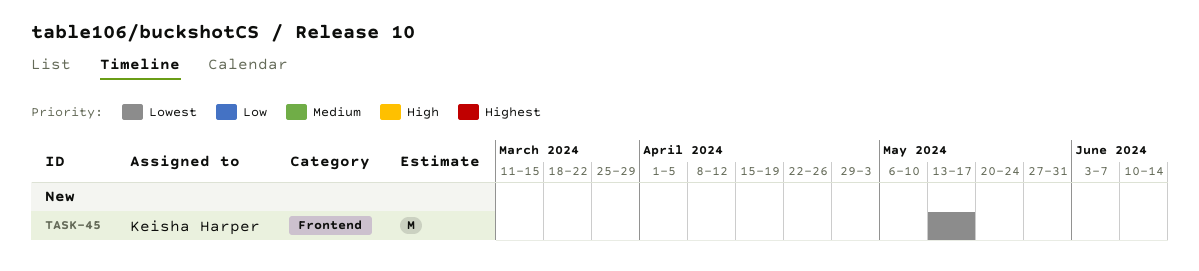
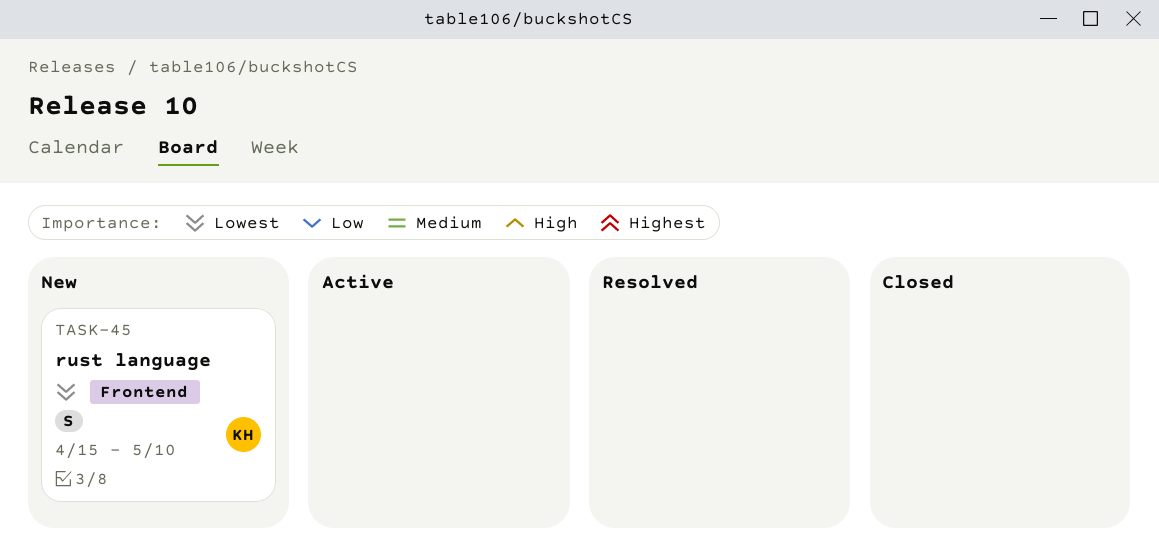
TASK-45, estimate: M -> S
TASK-45, start: May 13 -> Apr 15
TASK-45, due: May 17 -> May 10

